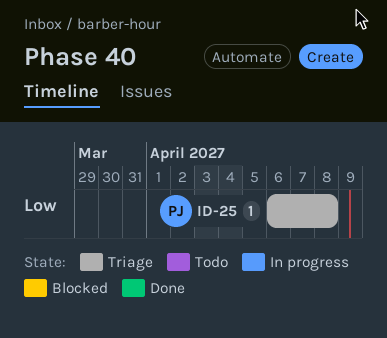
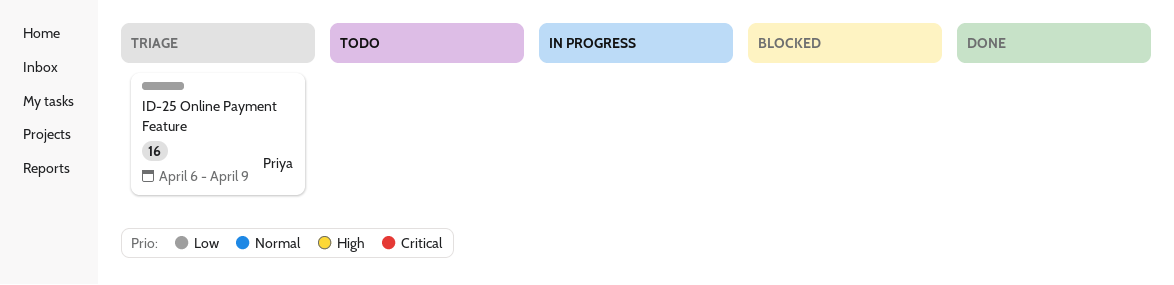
ID-25, estimate: 1 -> 16
ID-25, due: Apr 8 -> Apr 9

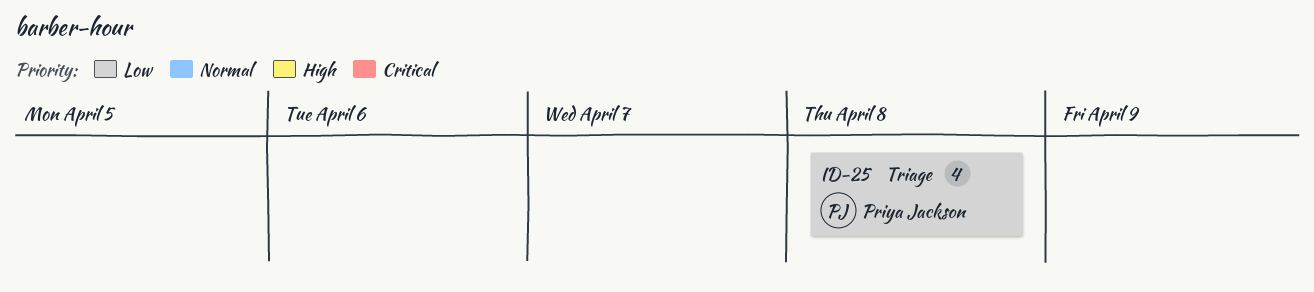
ID-25, estimate: 16 -> 4
ID-25, due: Apr 9 -> Apr 8

